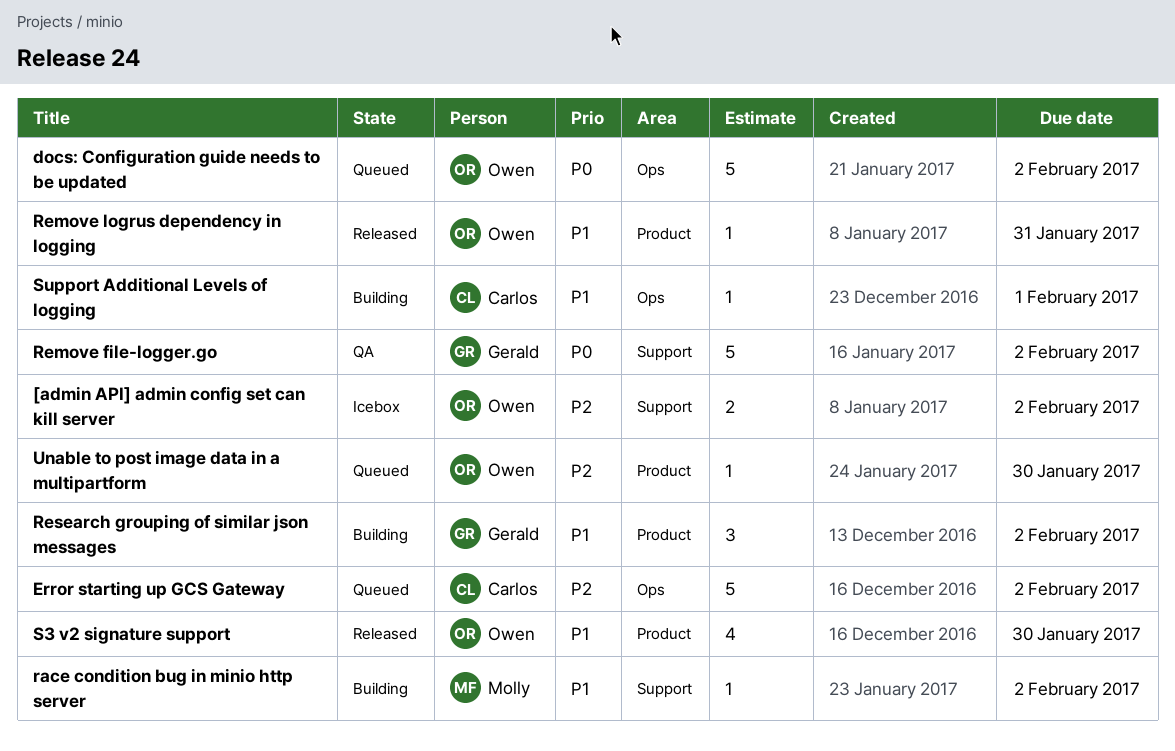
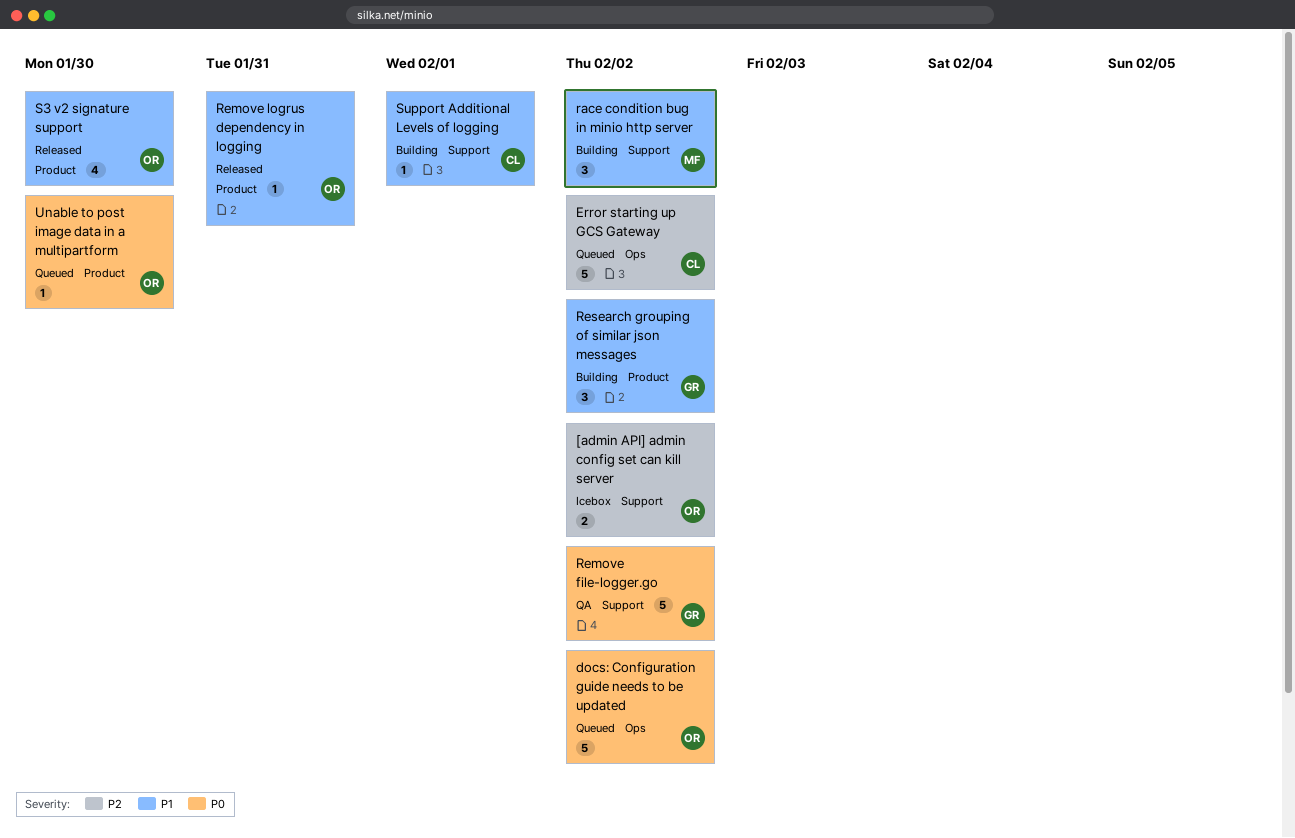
race condition bug in minio http server, estimate: 1 -> 3
Support Additional Levels of logging, label: Ops -> Support
Unable to post image data in a multipartform, priority: P2 -> P0

